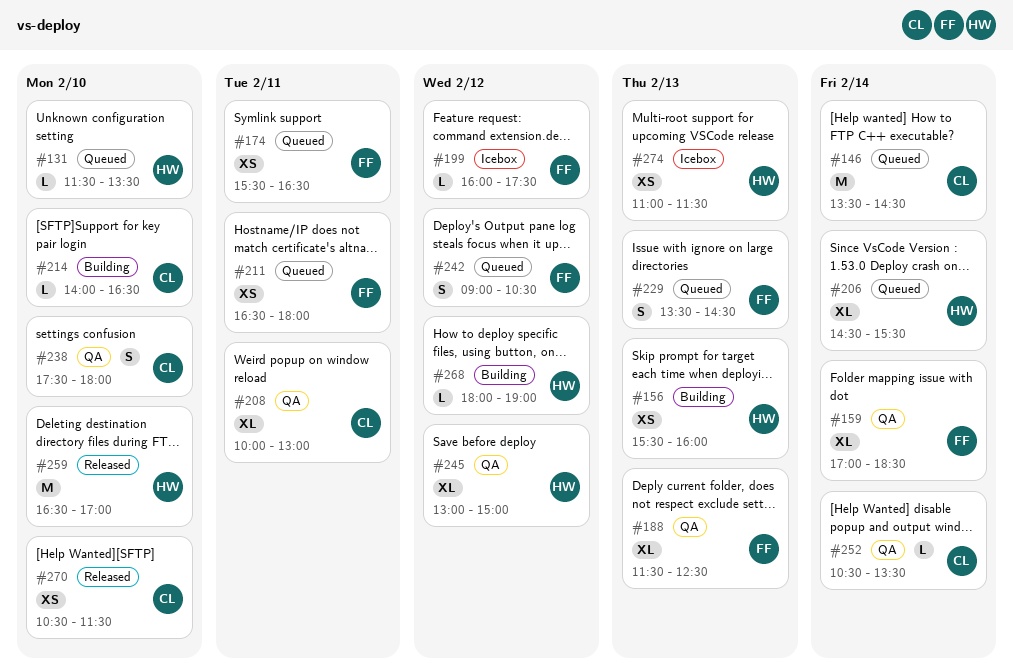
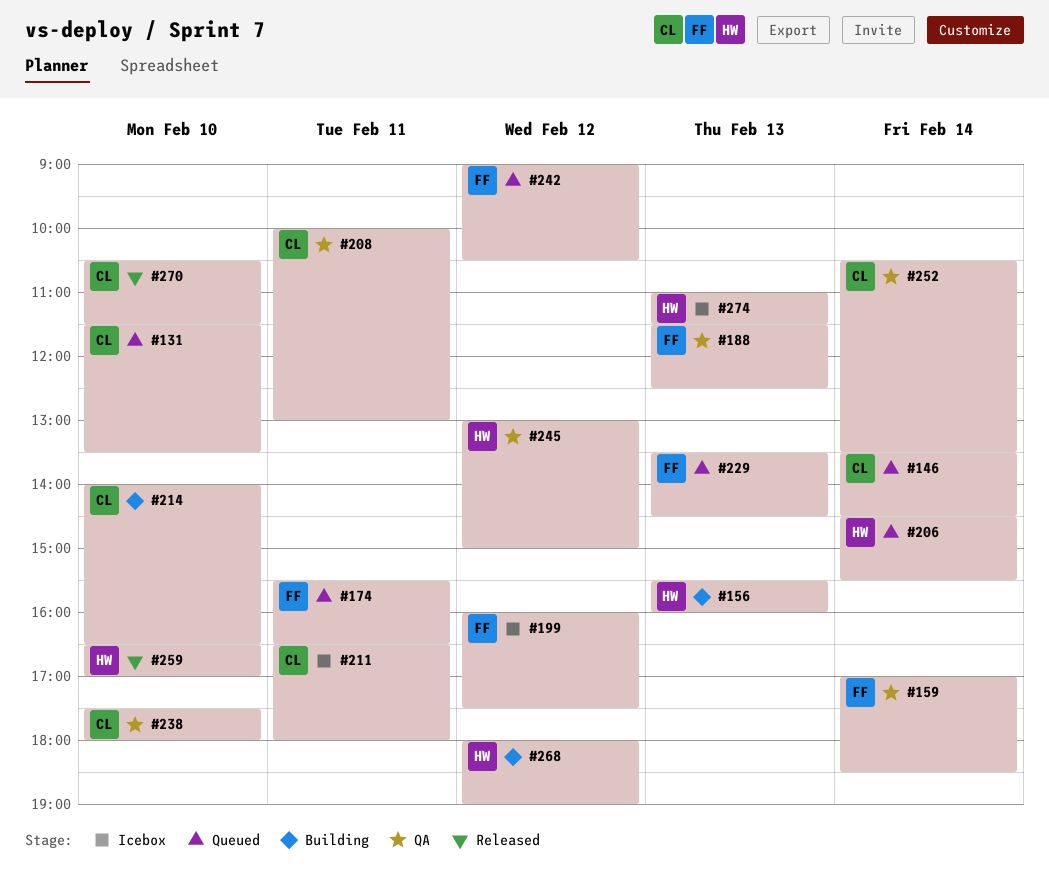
#131, owner: HW -> CL
#211, status: Queued -> Icebox
#211, owner: FF -> CL

